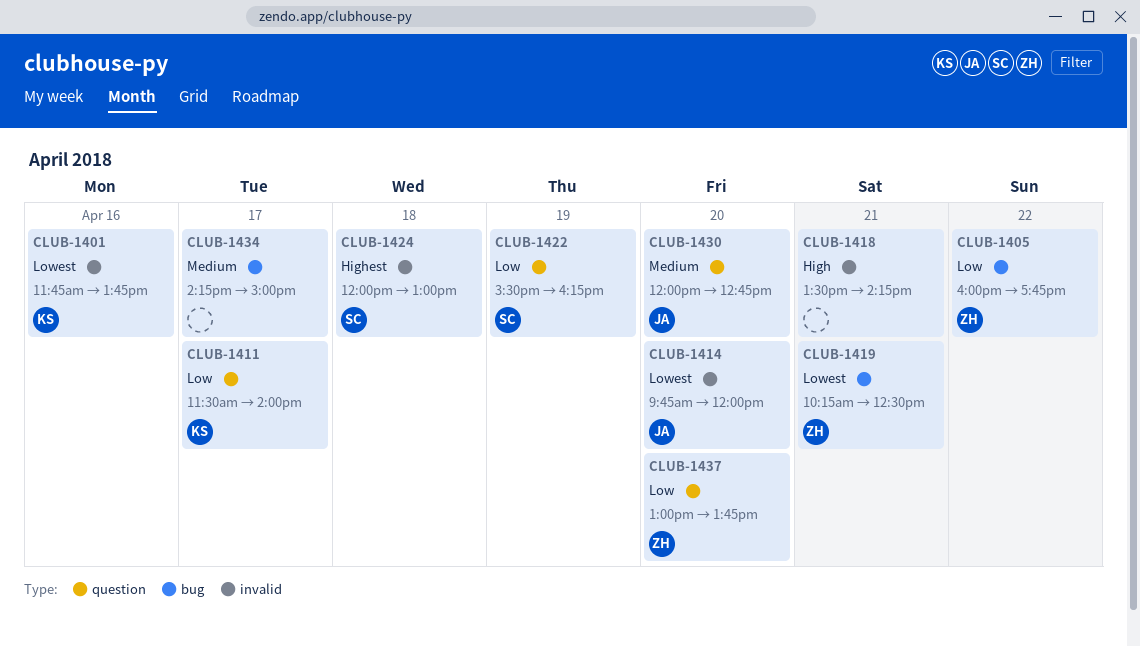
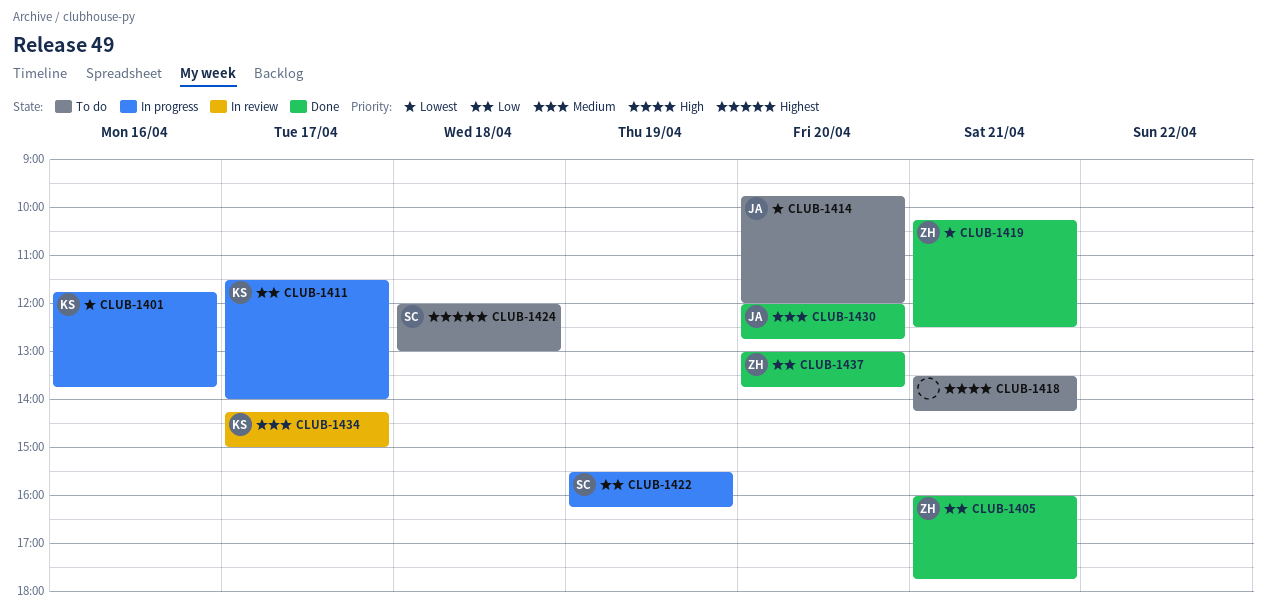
CLUB-1405, day: Apr 22 -> Apr 21
CLUB-1434, owner: none -> KS

